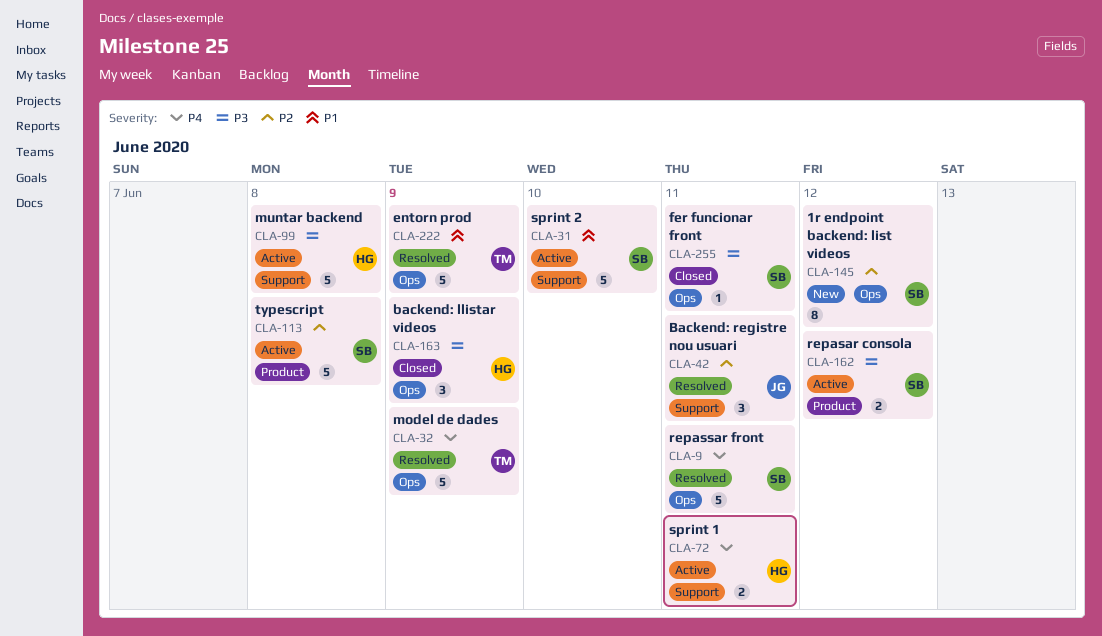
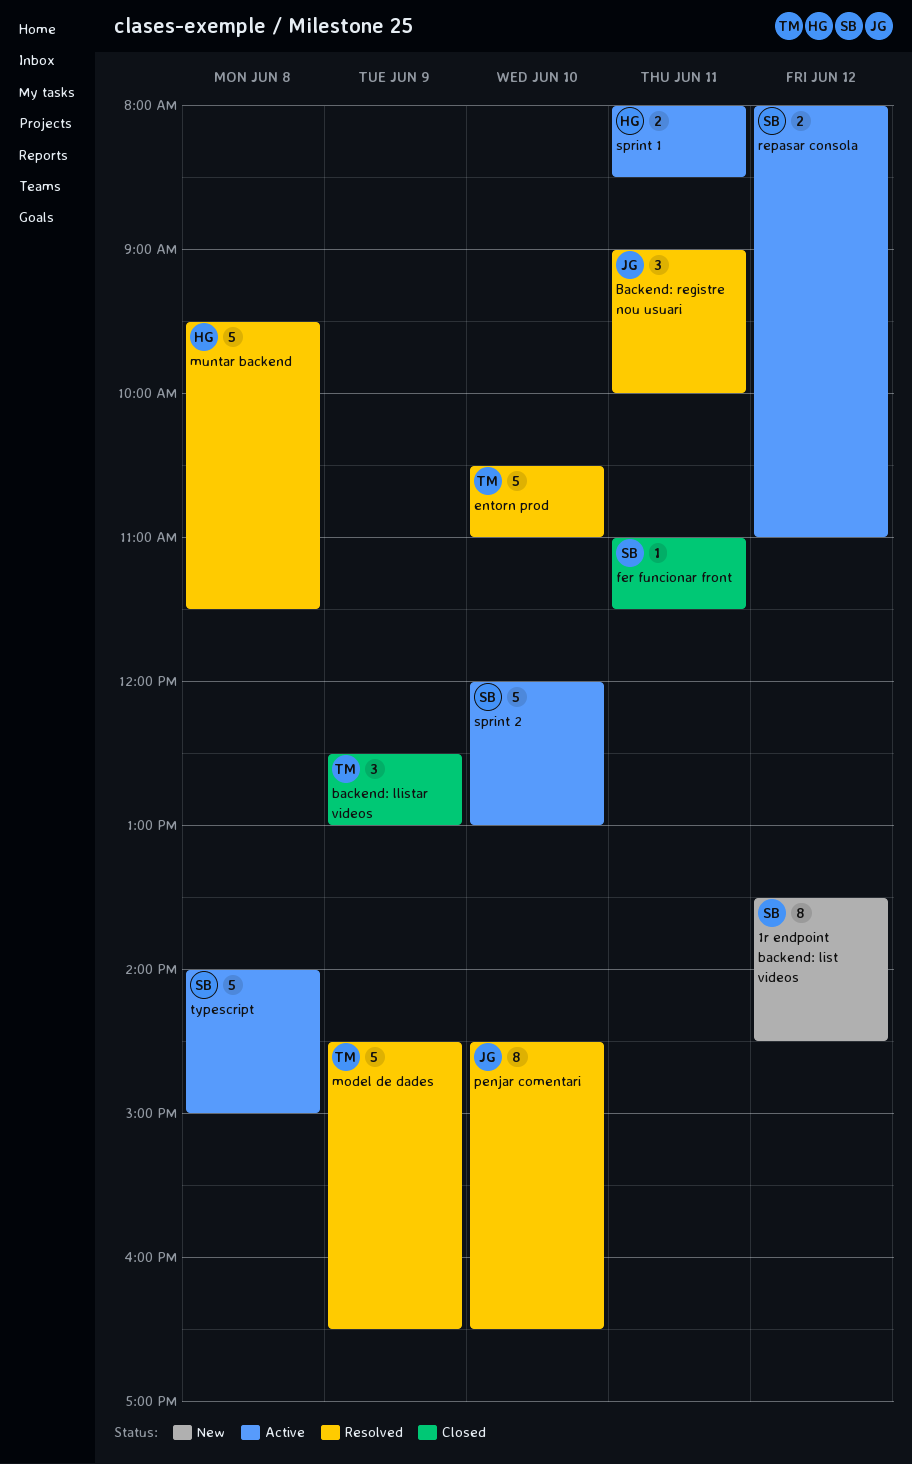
backend: llistar videos, owner: HG -> TM
entorn prod, day: Jun 9 -> Jun 10
muntar backend, status: Active -> Resolved
penjar comentari: none -> present
repassar front: present -> none

